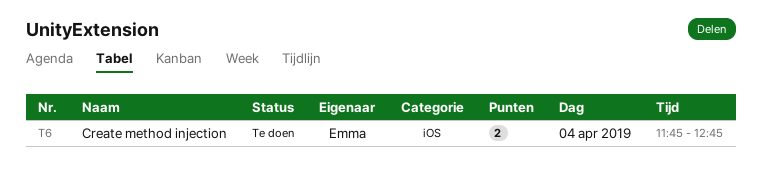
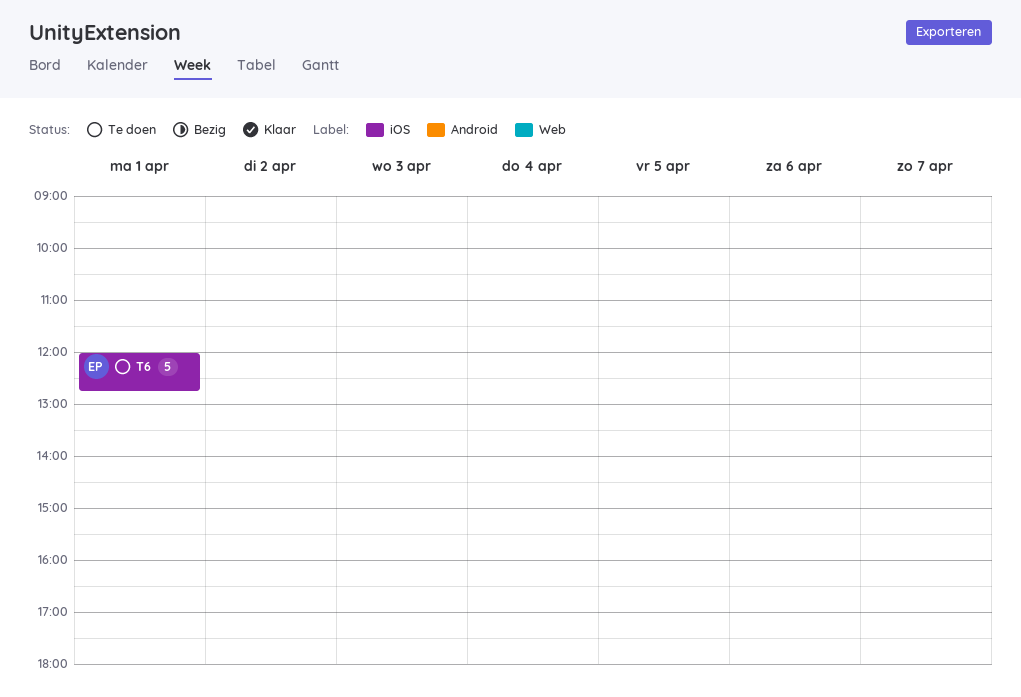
T6, estimate: 2 -> 5
T6, day: Apr 4 -> Apr 1
T6, begins: 11:45 -> 12:00

